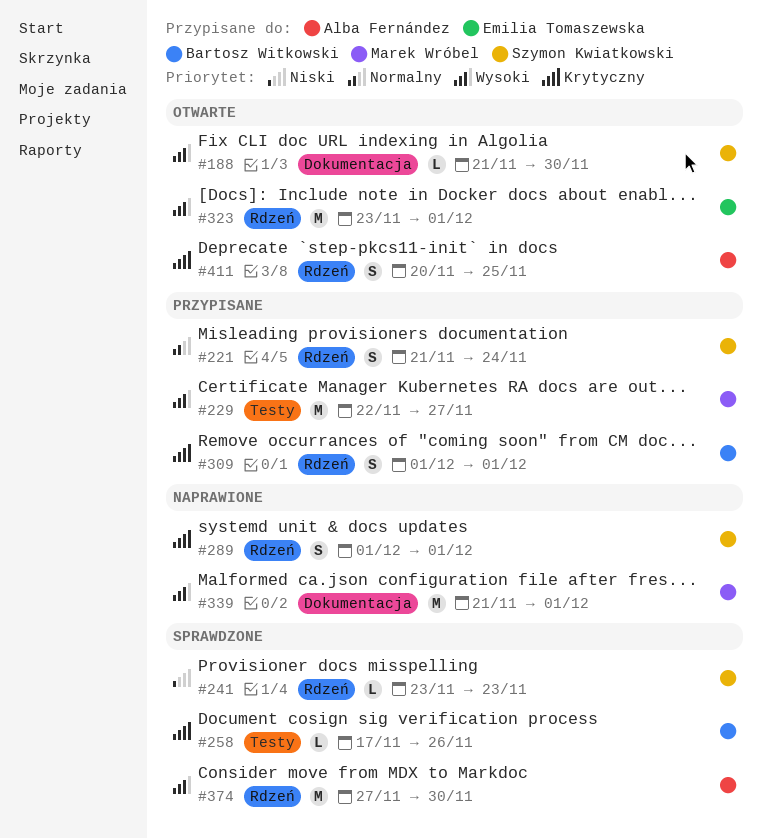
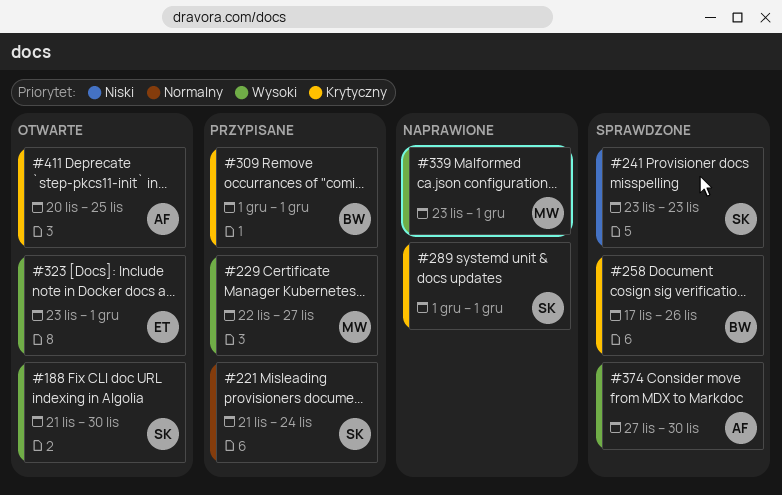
#339, start: Nov 21 -> Nov 23

